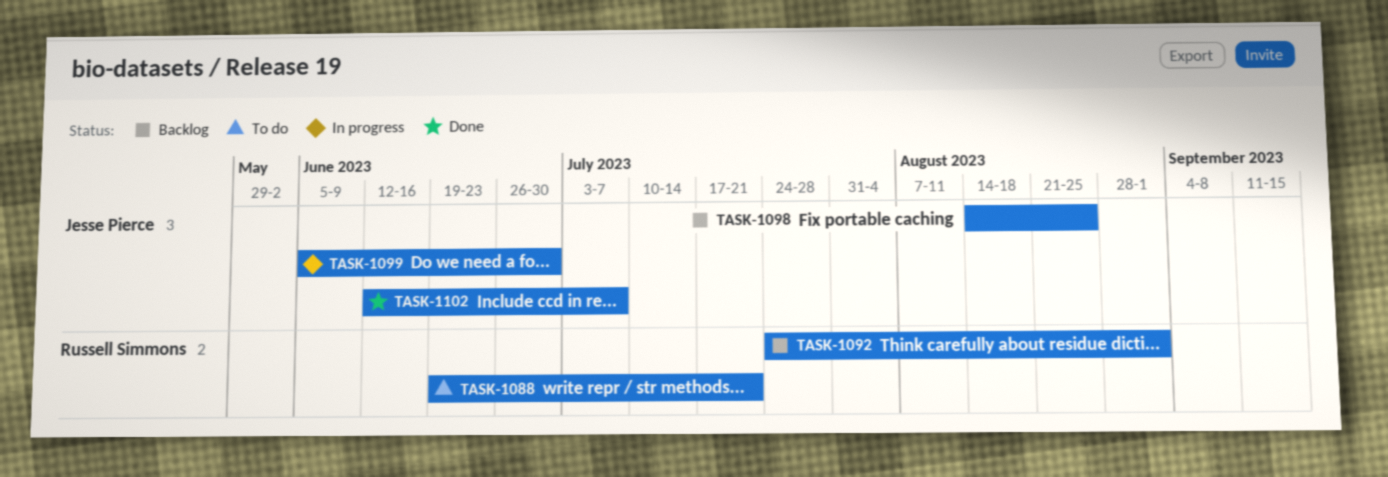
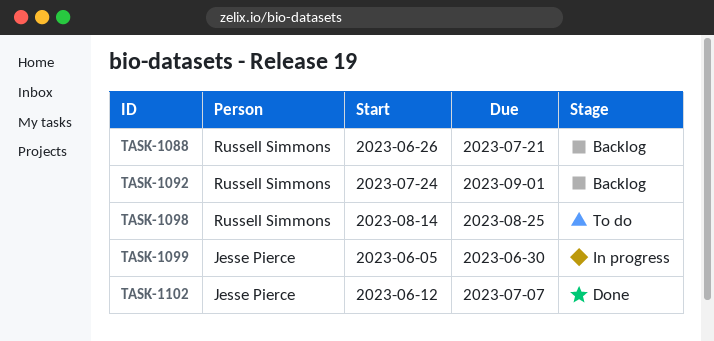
TASK-1088, status: To do -> Backlog
TASK-1088, start: Jun 19 -> Jun 26
TASK-1098, status: Backlog -> To do
TASK-1098, owner: Jesse Pierce -> Russell Simmons

